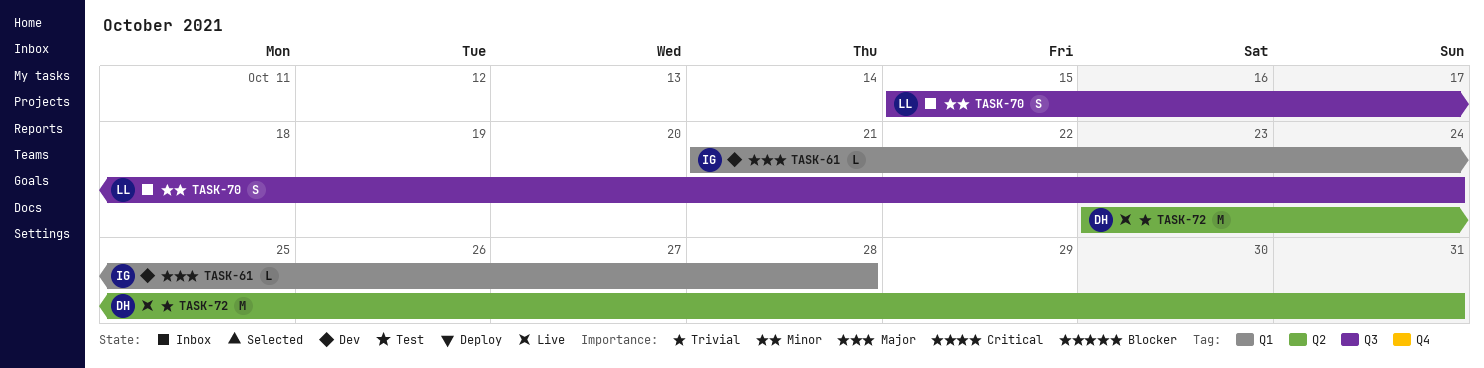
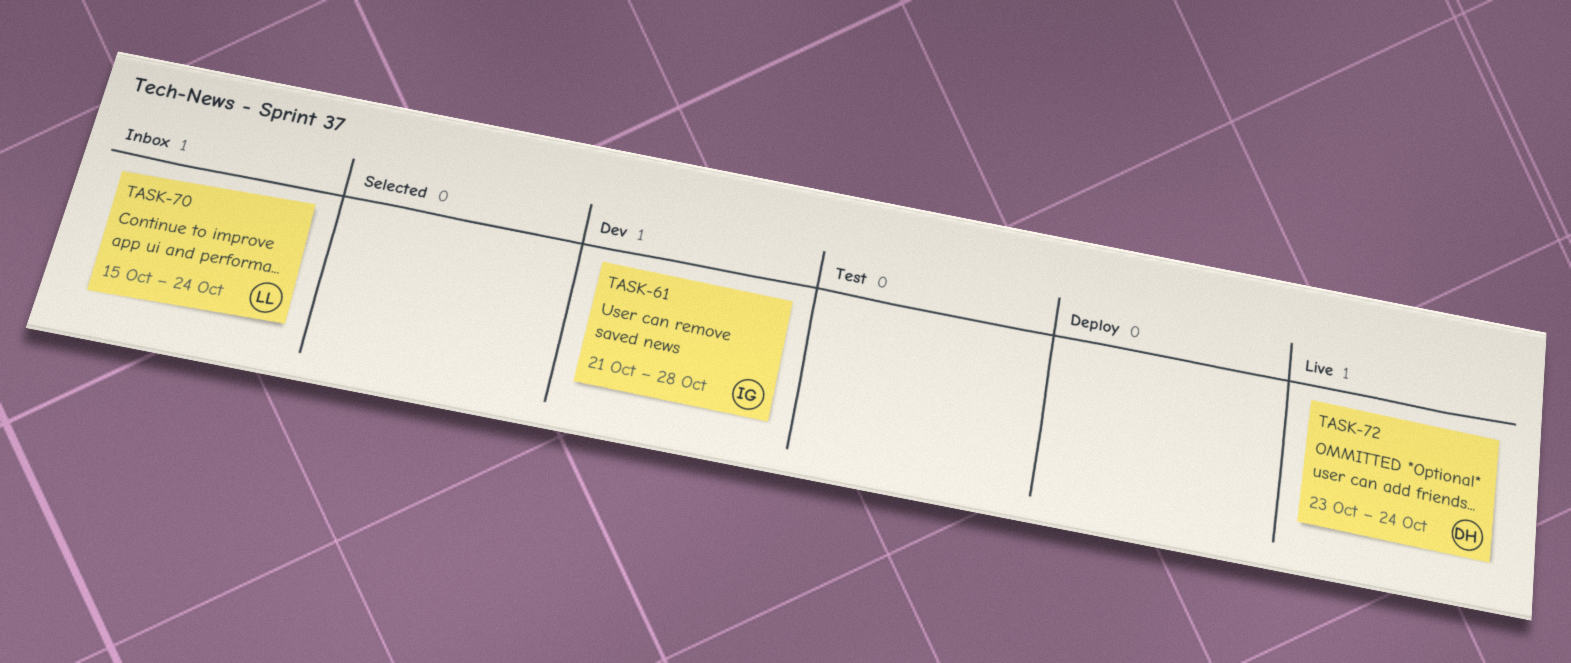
TASK-72, due: Oct 31 -> Oct 24

